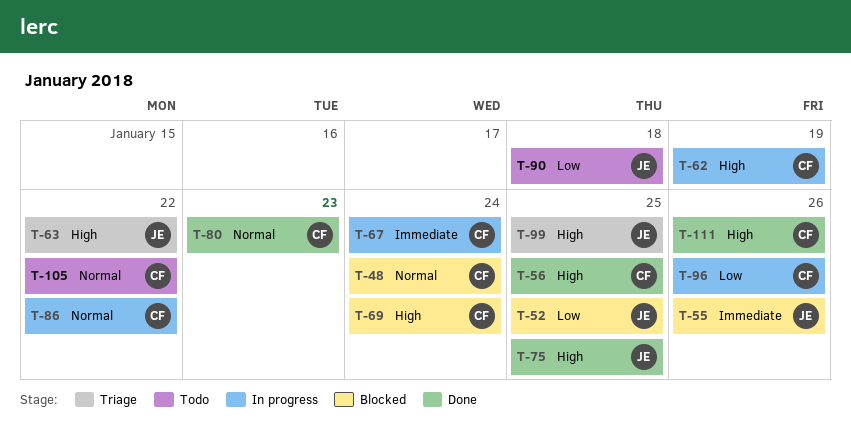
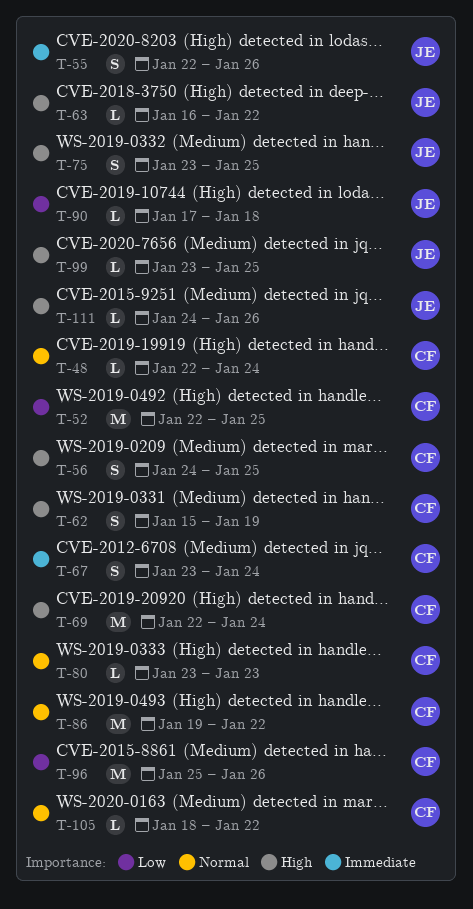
T-52, owner: JE -> CF
T-111, owner: CF -> JE

